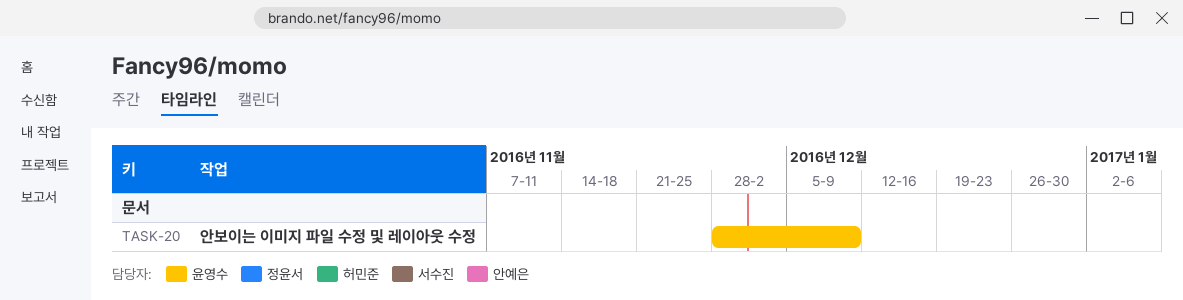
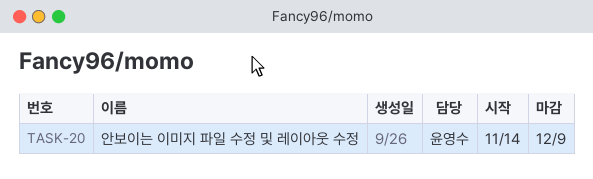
TASK-20, start: Nov 28 -> Nov 14

